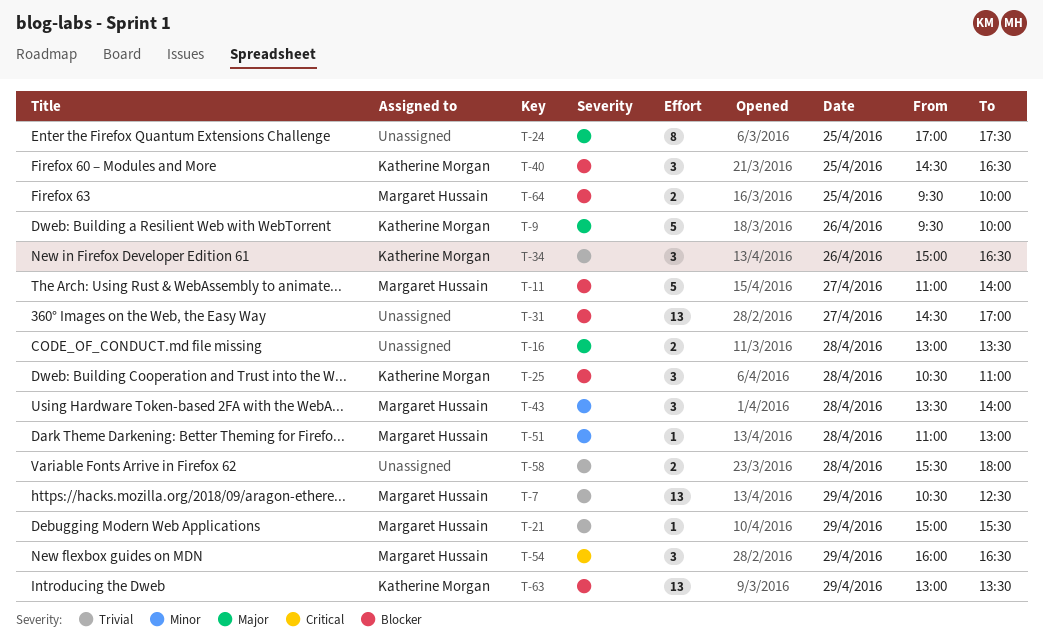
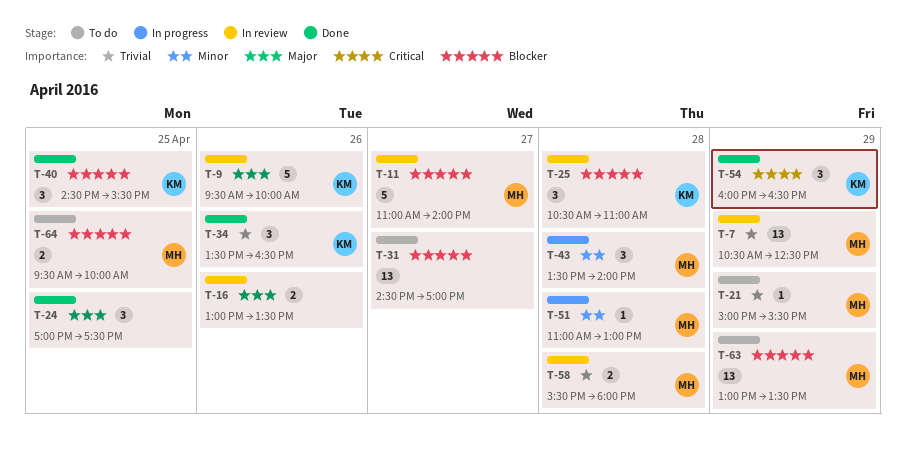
T-16, day: Apr 28 -> Apr 26
T-24, estimate: 8 -> 3
T-34, begins: 15:00 -> 13:30
T-40, ends: 16:30 -> 15:30
T-54, owner: Margaret Hussain -> Katherine Morgan
T-58, owner: none -> Margaret Hussain
T-63, owner: Katherine Morgan -> Margaret Hussain

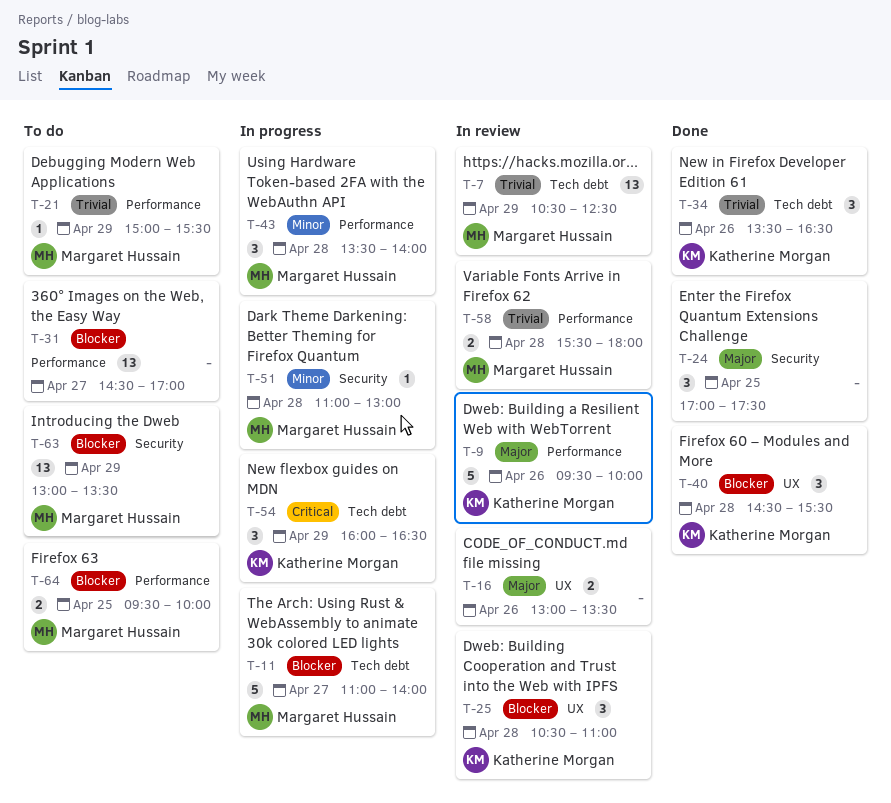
T-11, status: In review -> In progress
T-40, day: Apr 25 -> Apr 28
T-54, status: Done -> In progress

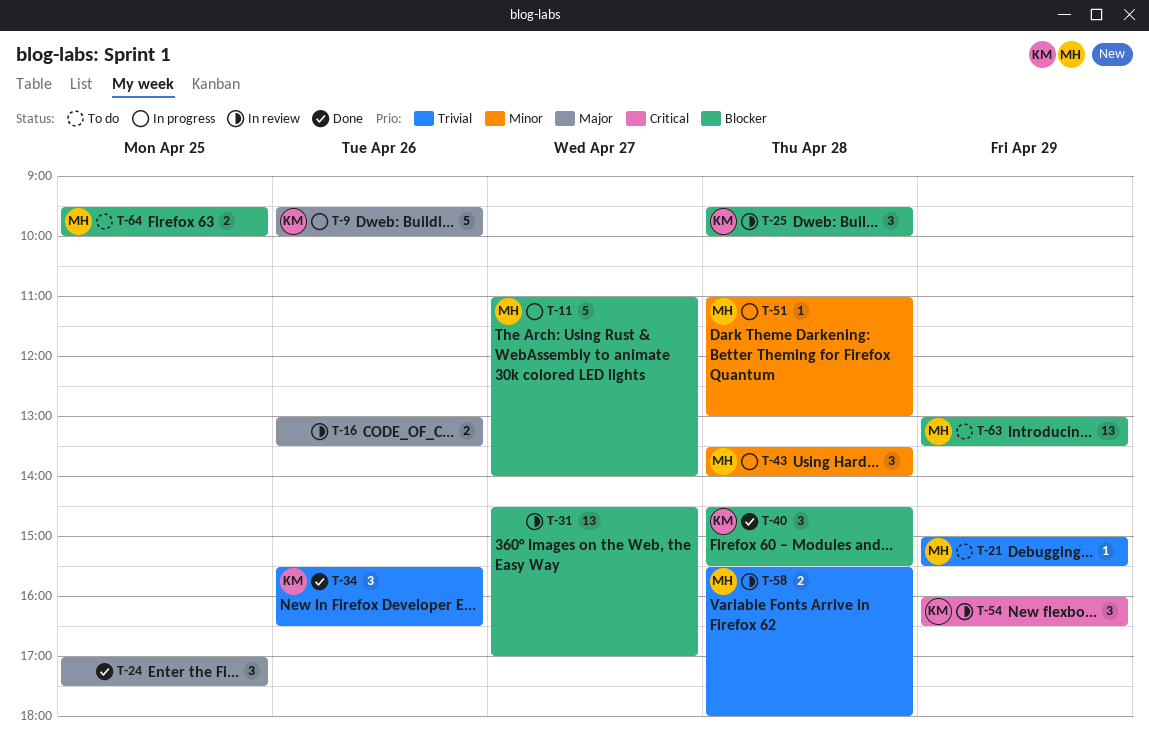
T-7: present -> none
T-9, status: In review -> In progress
T-25, begins: 10:30 -> 09:30
T-25, ends: 11:00 -> 10:00
T-31, status: To do -> In review
T-34, begins: 13:30 -> 15:30
T-54, status: In progress -> In review

